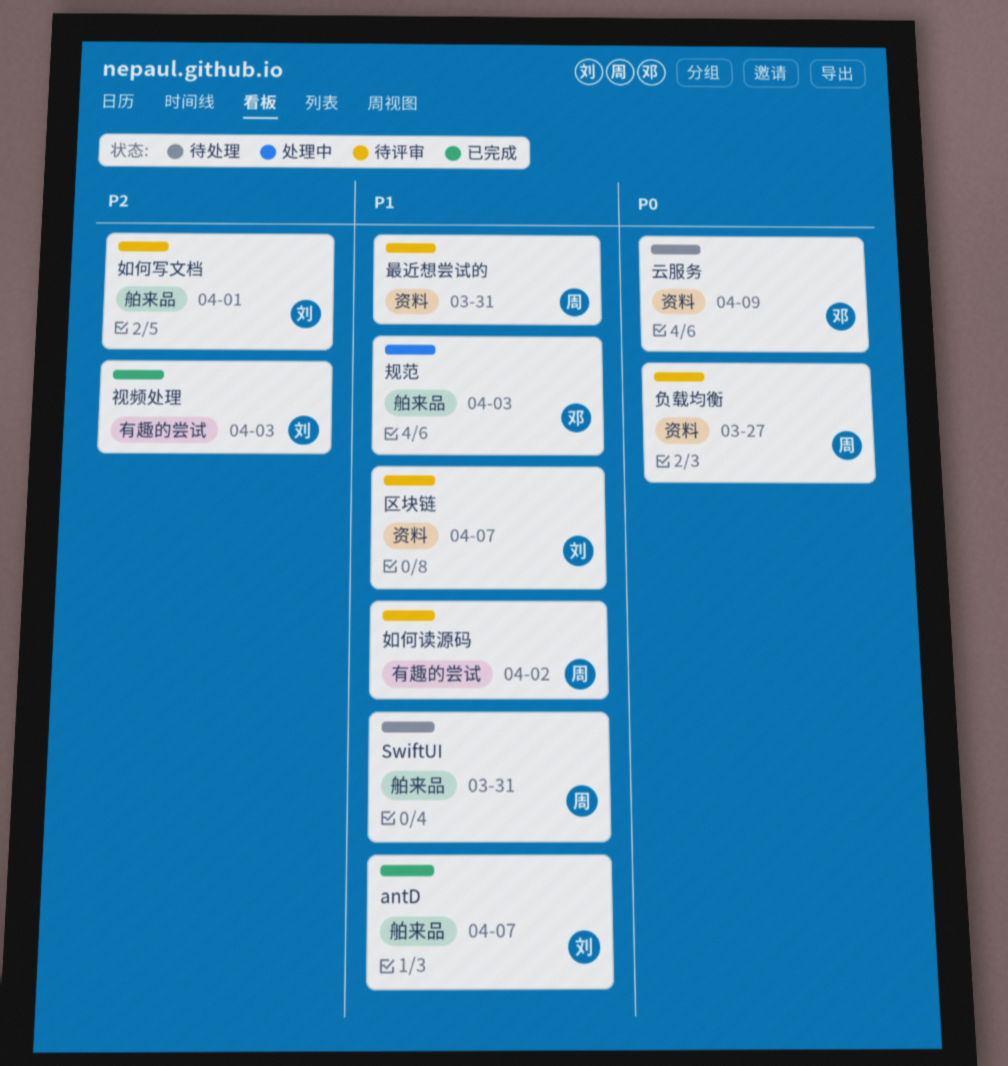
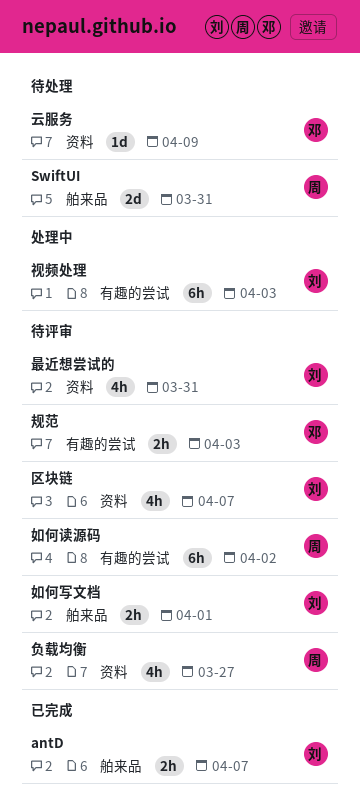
最近想尝试的, owner: 周 -> 刘
规范, status: 处理中 -> 待评审
规范, label: 舶来品 -> 有趣的尝试
视频处理, status: 已完成 -> 处理中

